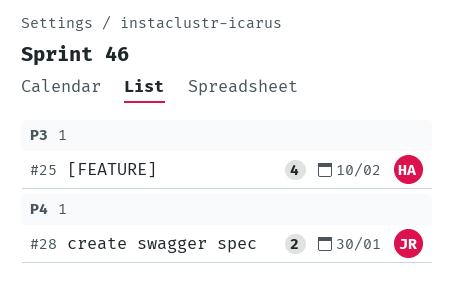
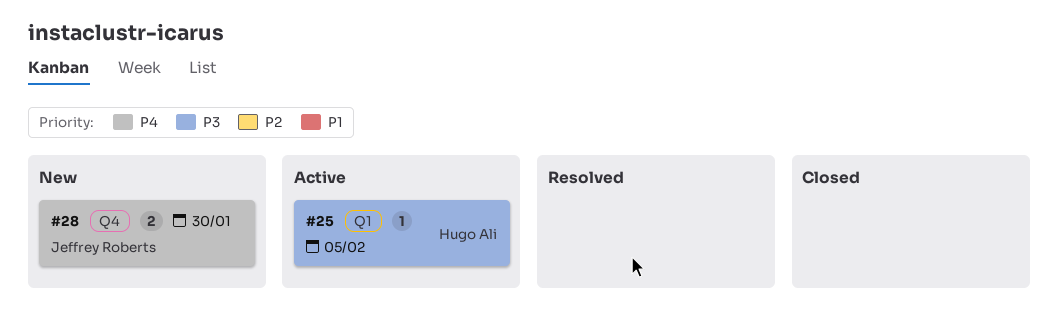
#25, estimate: 4 -> 1
#25, due: Feb 10 -> Feb 5

